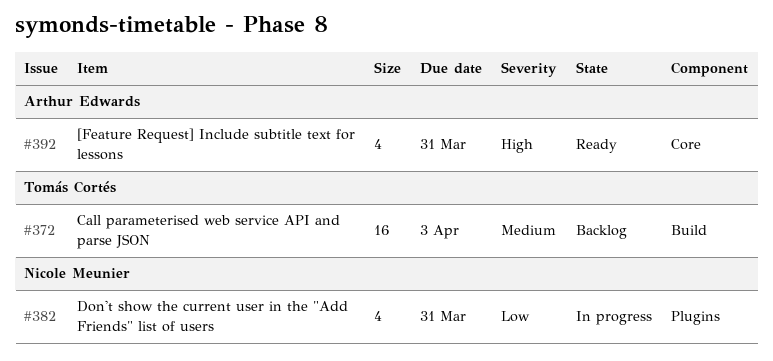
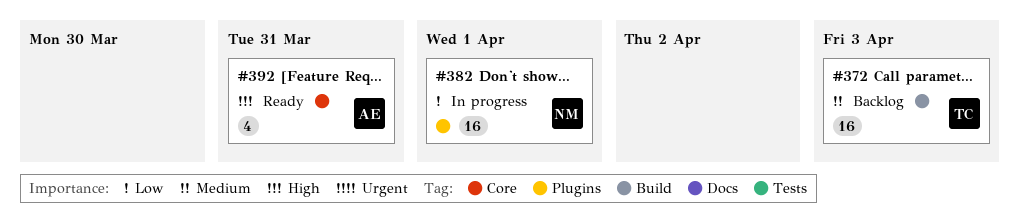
#382, estimate: 4 -> 16
#382, due: Mar 31 -> Apr 1

